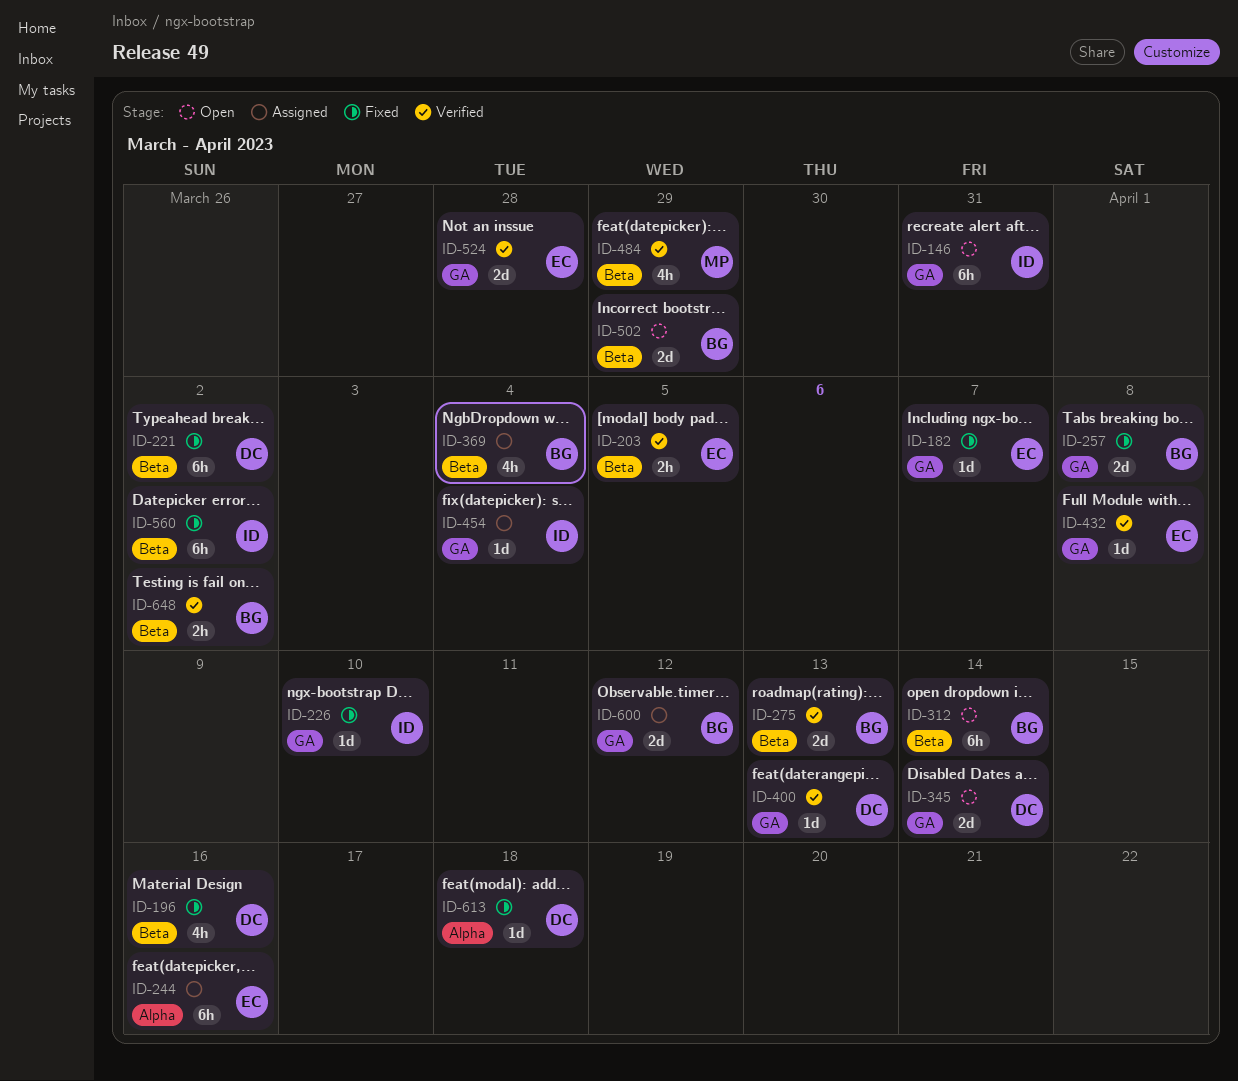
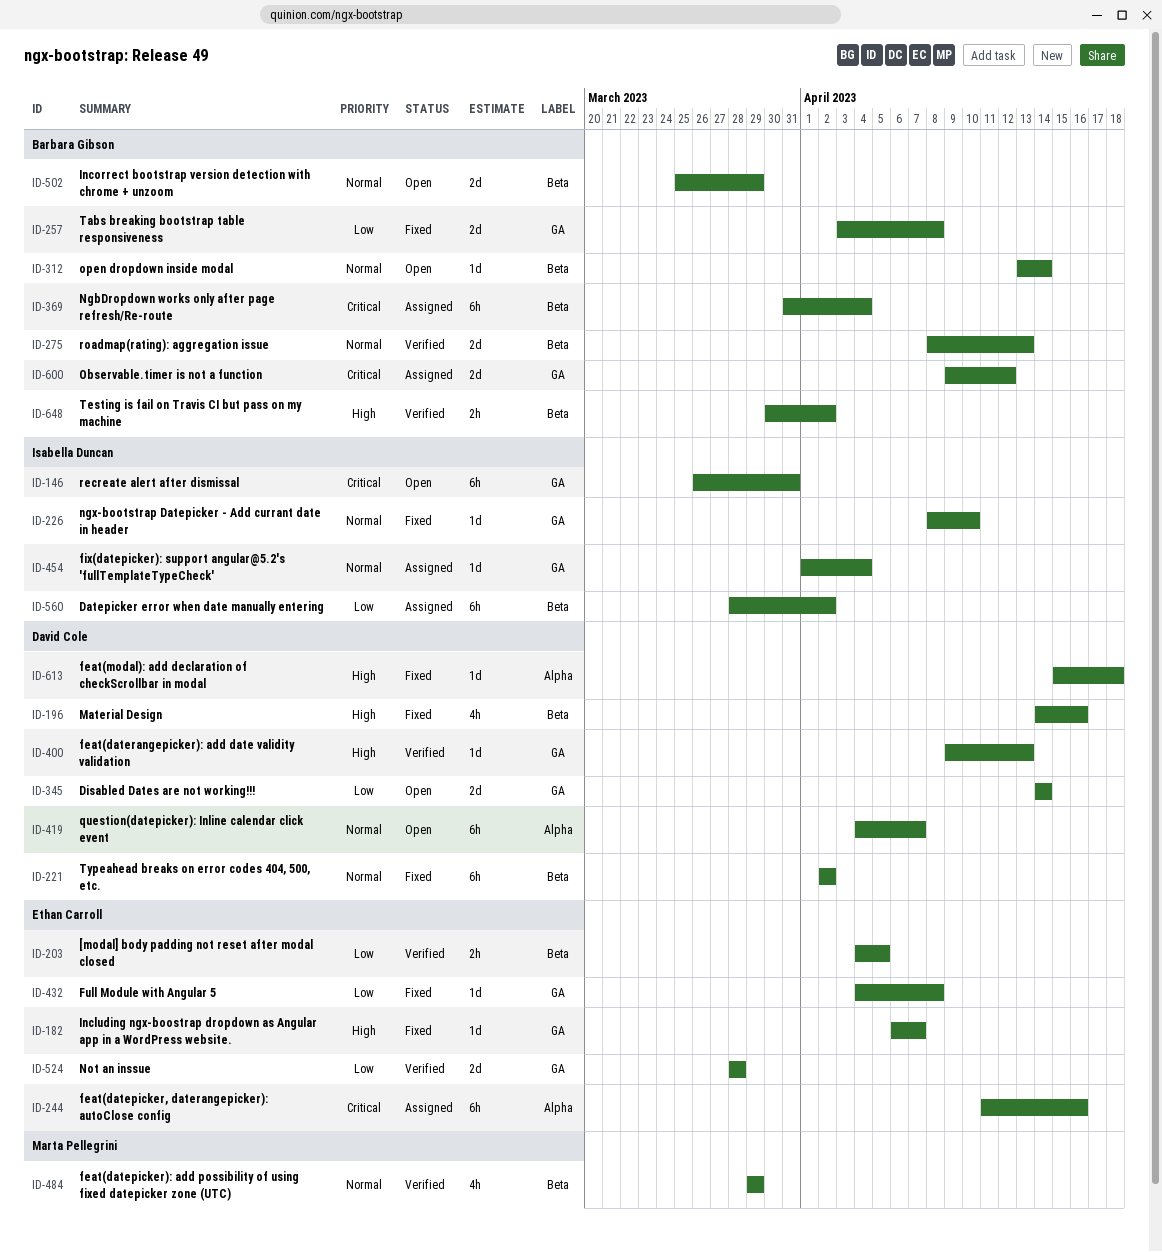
ID-312, estimate: 6h -> 1d
ID-369, estimate: 4h -> 6h
ID-419: none -> present
ID-432, status: Verified -> Fixed
ID-560, status: Fixed -> Assigned

